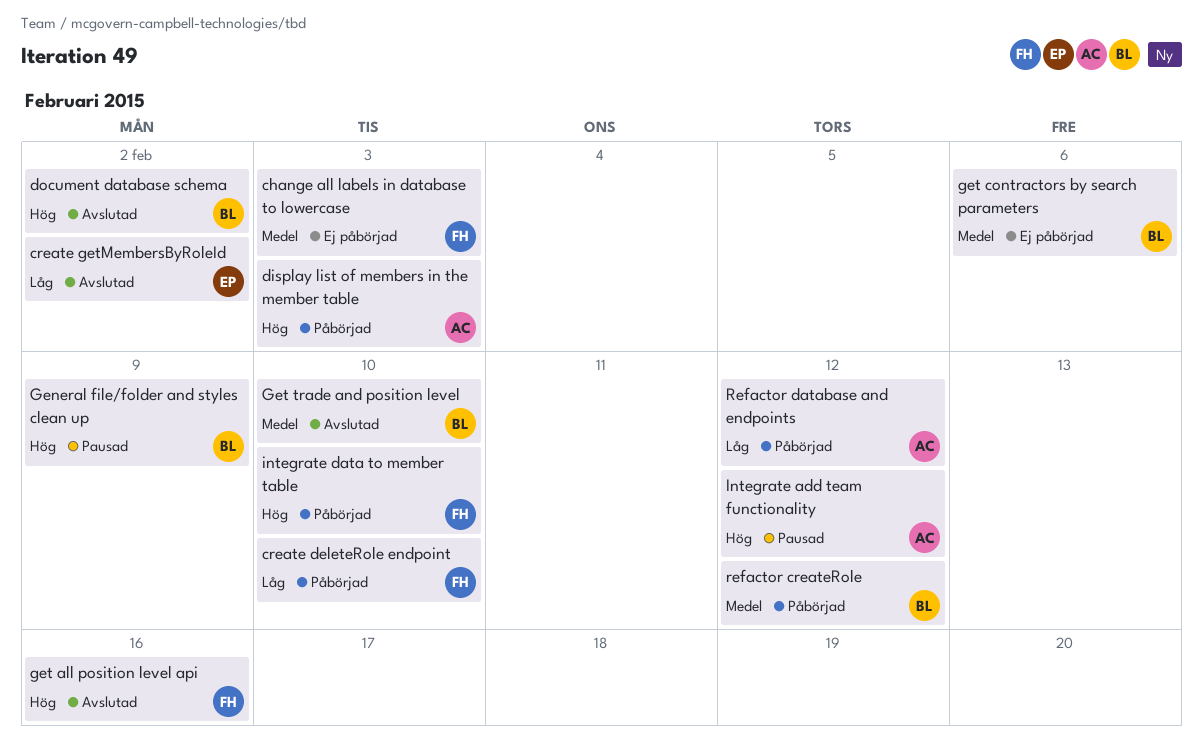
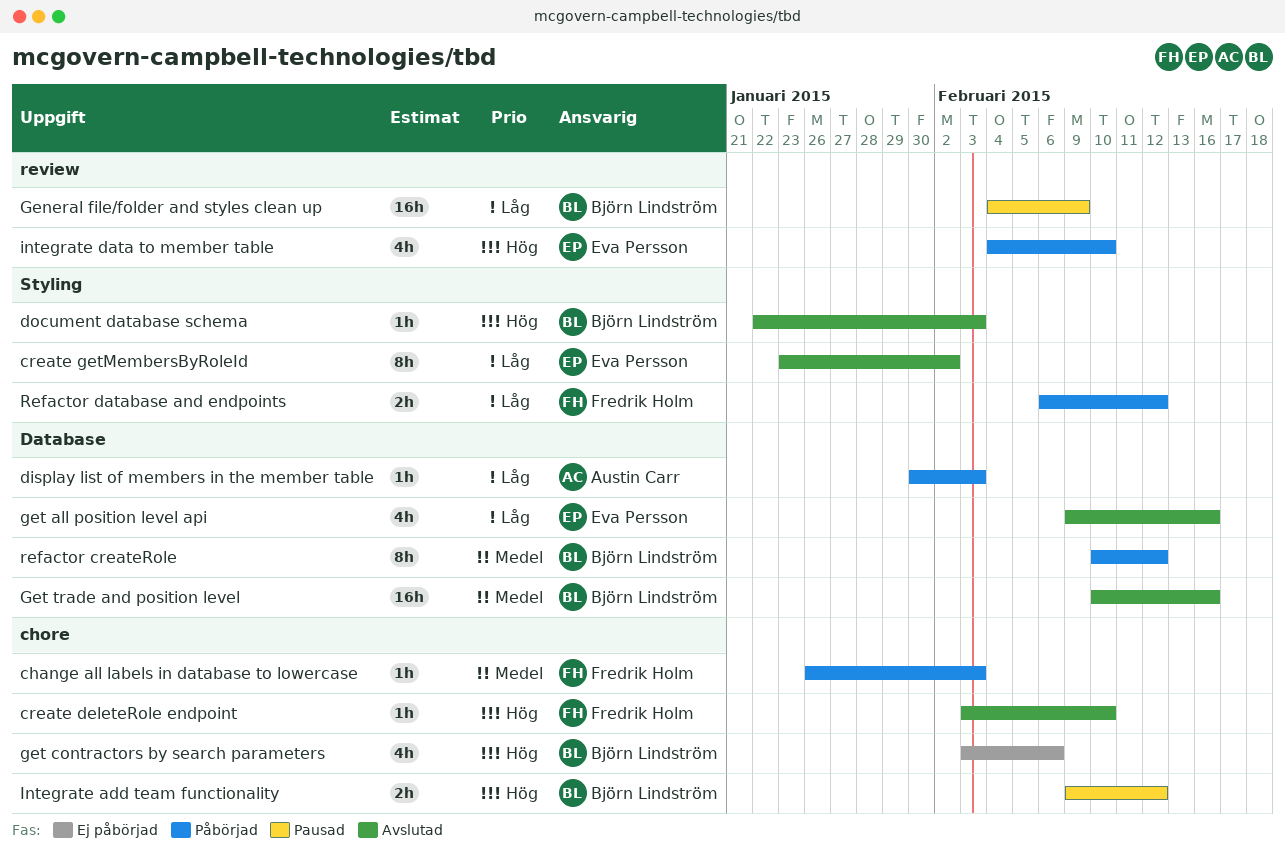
change all labels in database to lowercase, status: Ej påbörjad -> Påbörjad
create deleteRole endpoint, status: Påbörjad -> Avslutad
create deleteRole endpoint, priority: Låg -> Hög
display list of members in the member table, priority: Hög -> Låg
document database schema, due: Feb 2 -> Feb 3
General file/folder and styles clean up, priority: Hög -> Låg
get all position level api, owner: Fredrik Holm -> Eva Persson
get all position level api, priority: Hög -> Låg
get contractors by search parameters, priority: Medel -> Hög
Get trade and position level, due: Feb 10 -> Feb 16
Integrate add team functionality, owner: Austin Carr -> Björn Lindström
integrate data to member table, owner: Fredrik Holm -> Eva Persson
Refactor database and endpoints, owner: Austin Carr -> Fredrik Holm

